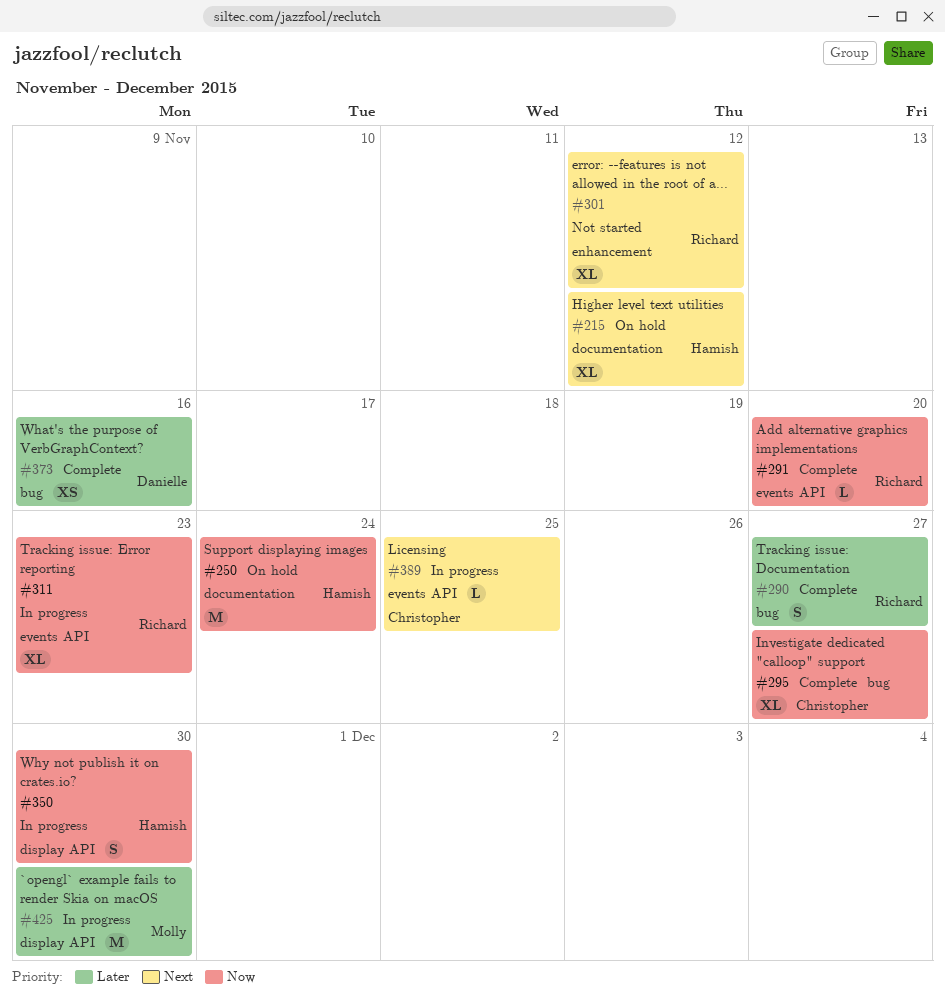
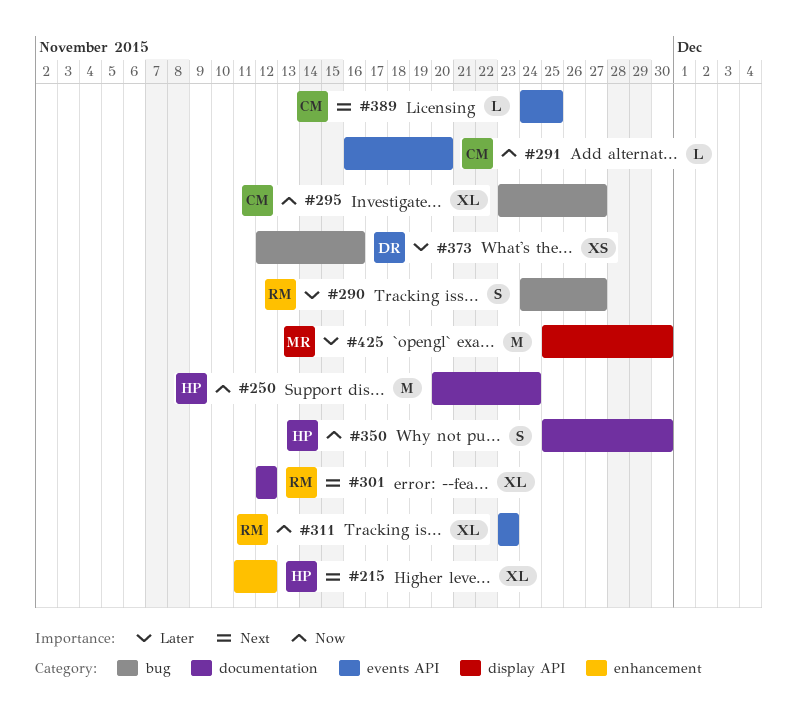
#215, label: documentation -> enhancement
#291, owner: Richard -> Christopher
#301, label: enhancement -> documentation
#350, label: display API -> documentation

